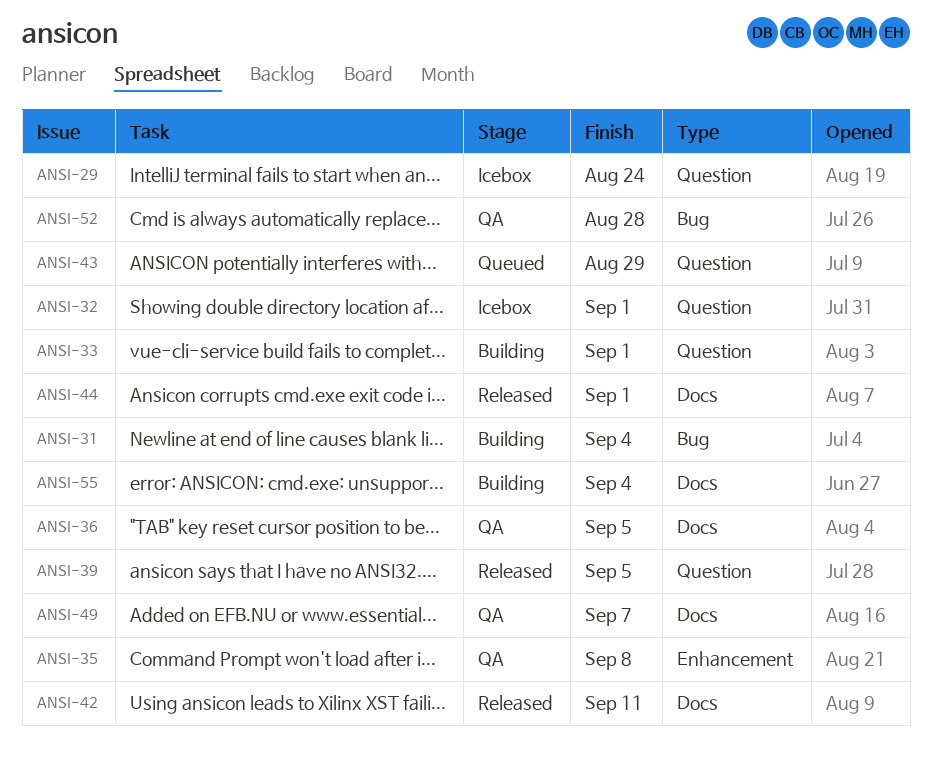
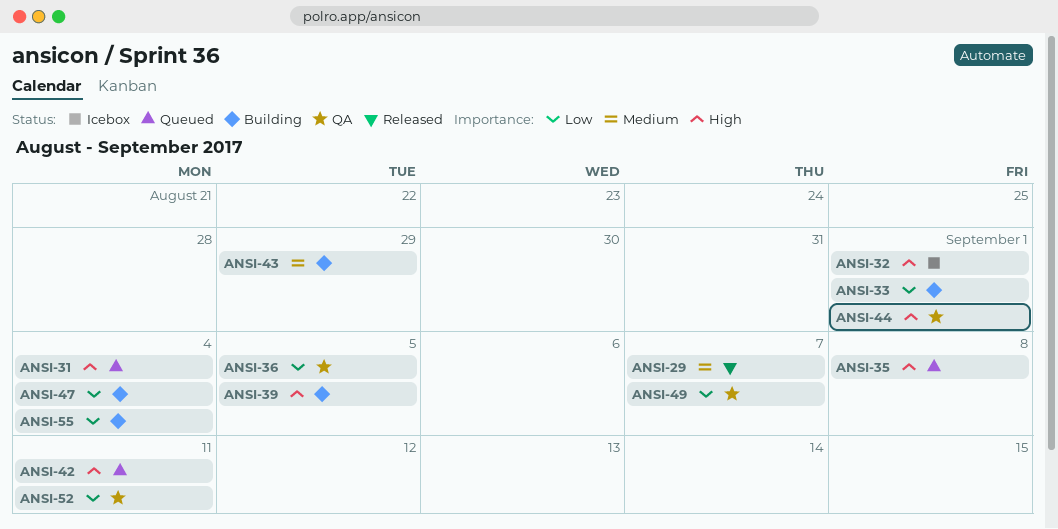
ANSI-29, status: Icebox -> Released
ANSI-29, due: Aug 24 -> Sep 7
ANSI-31, status: Building -> Queued
ANSI-35, status: QA -> Queued
ANSI-39, status: Released -> Building
ANSI-42, status: Released -> Queued
ANSI-43, status: Queued -> Building
ANSI-44, status: Released -> QA
ANSI-47: none -> present
ANSI-52, due: Aug 28 -> Sep 11

